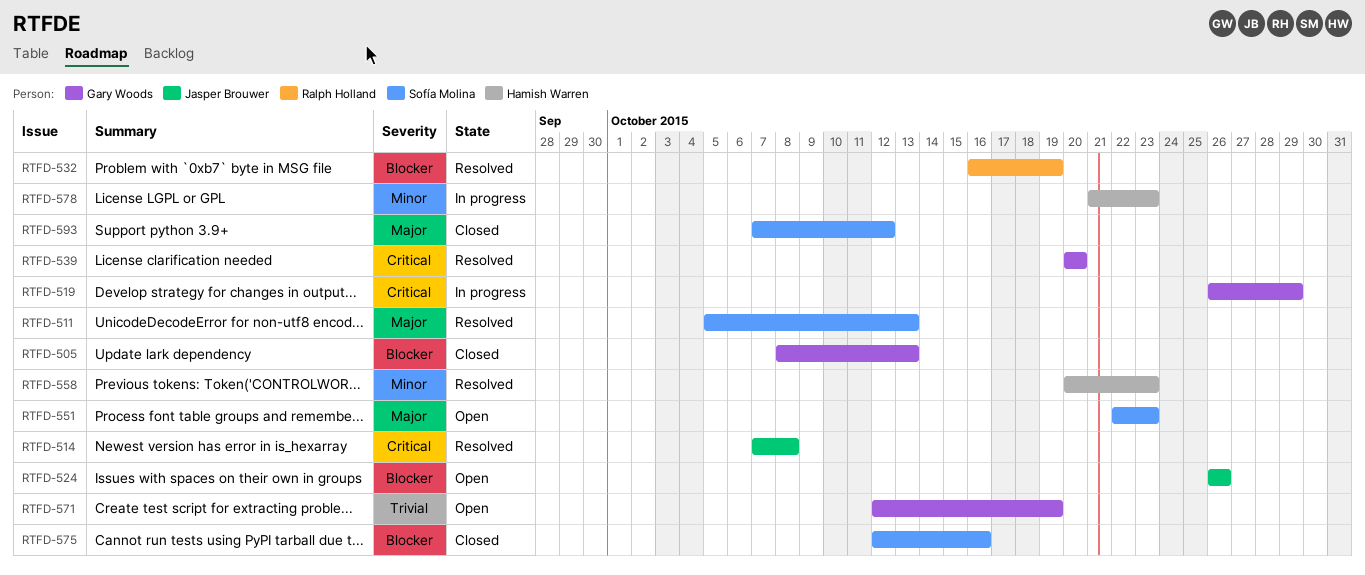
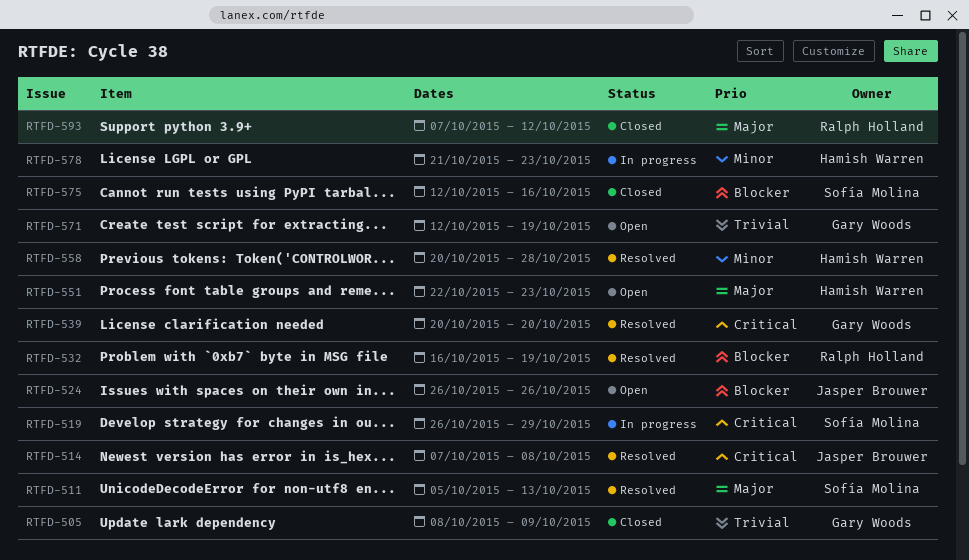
RTFD-505, priority: Blocker -> Trivial
RTFD-505, due: Oct 13 -> Oct 9
RTFD-519, owner: Gary Woods -> Sofía Molina
RTFD-551, owner: Sofía Molina -> Hamish Warren
RTFD-558, due: Oct 23 -> Oct 28
RTFD-593, owner: Sofía Molina -> Ralph Holland

